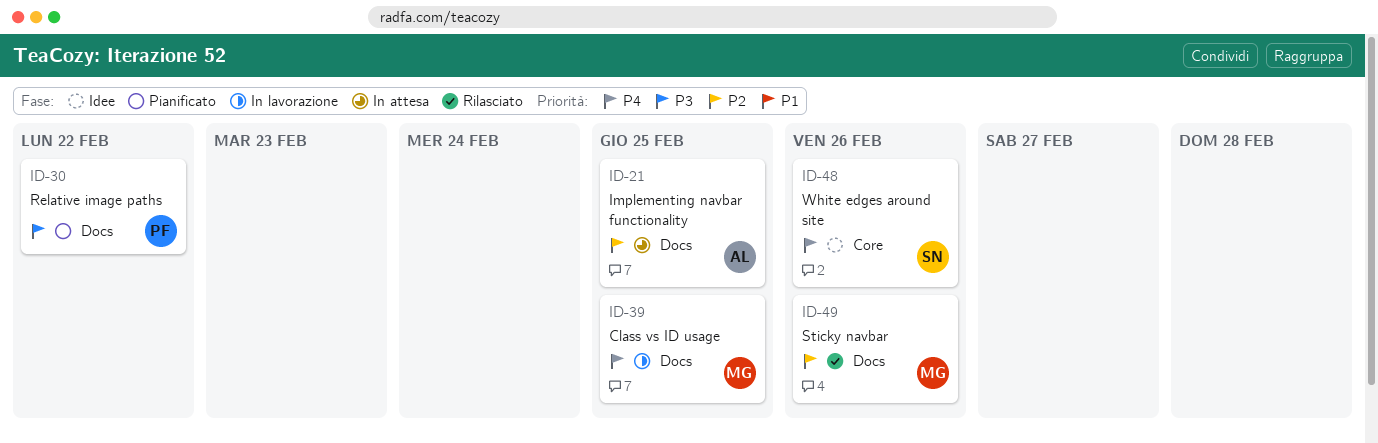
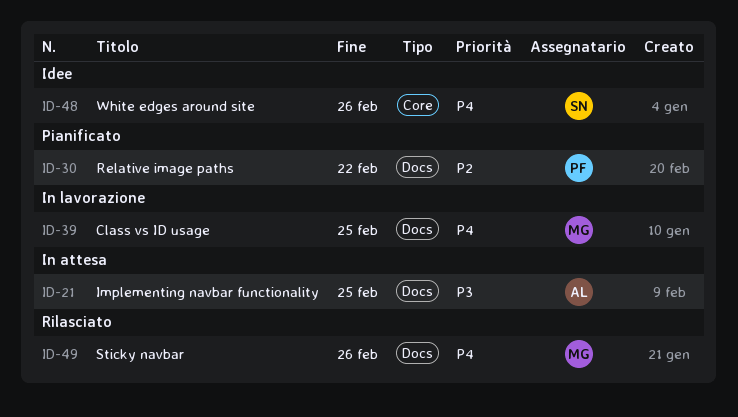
ID-21, priority: P2 -> P3
ID-30, priority: P3 -> P2
ID-49, priority: P2 -> P4

